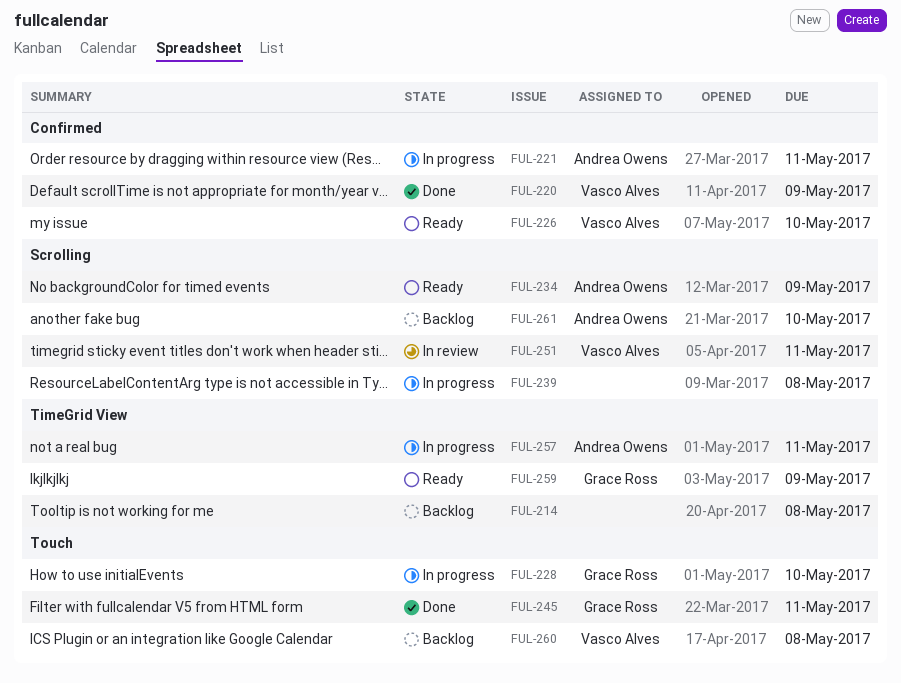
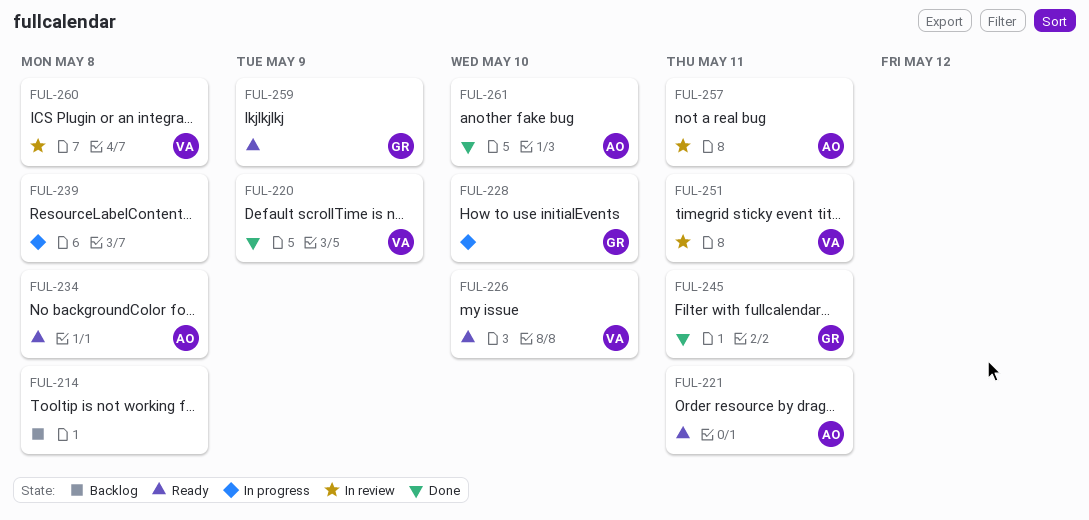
FUL-221, status: In progress -> Ready
FUL-234, due: May 9 -> May 8
FUL-257, status: In progress -> In review
FUL-260, status: Backlog -> In review
FUL-261, status: Backlog -> Done

